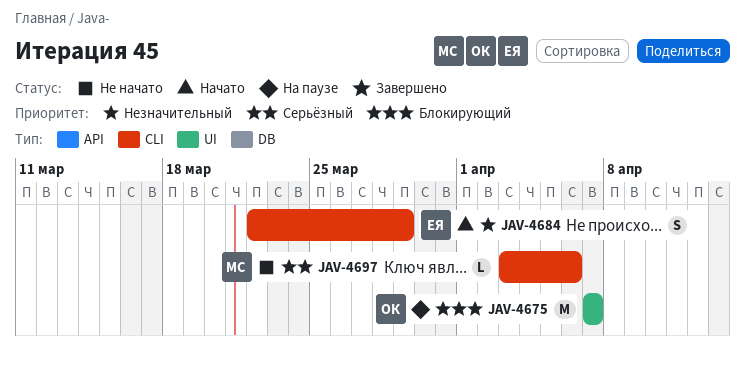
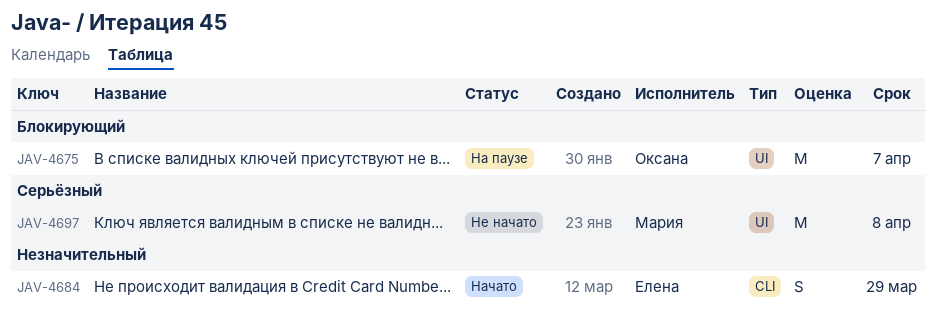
JAV-4697, label: CLI -> UI
JAV-4697, estimate: L -> M
JAV-4697, due: Apr 6 -> Apr 8

